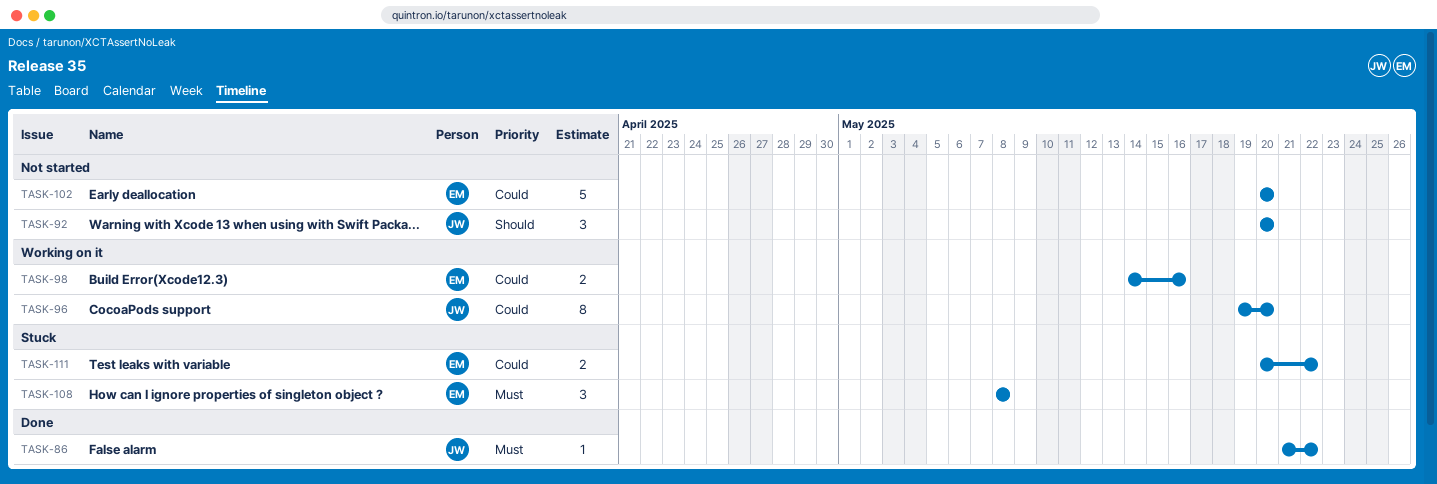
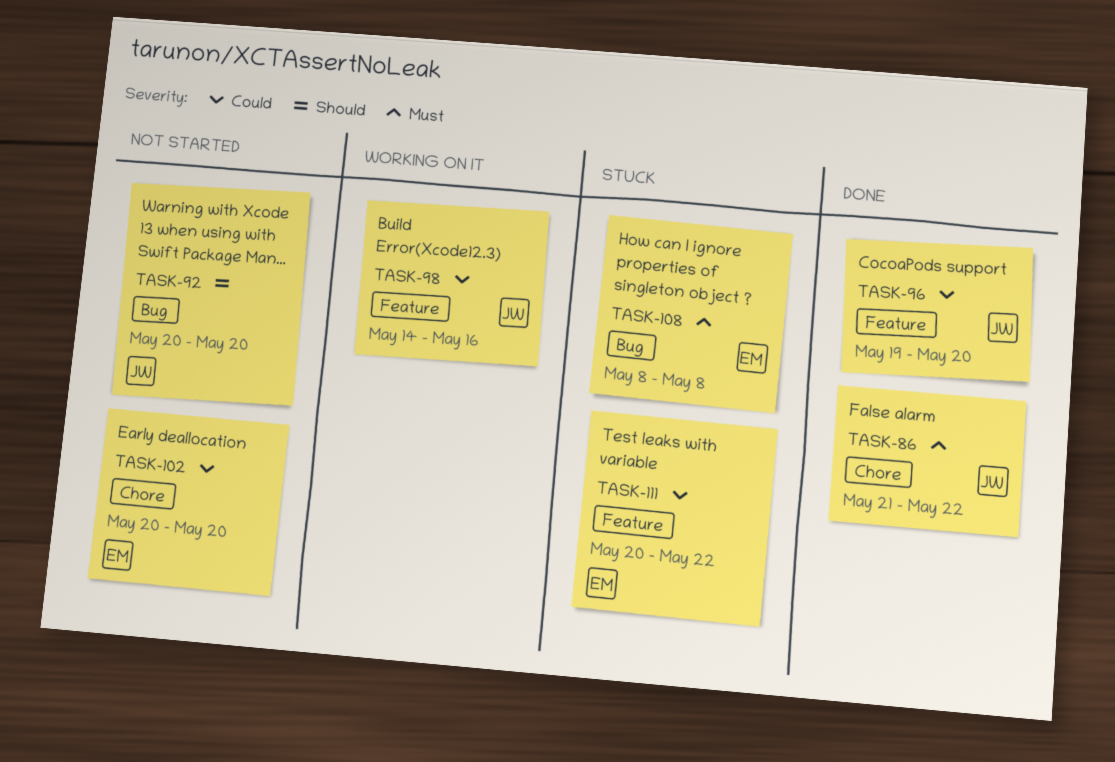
TASK-96, status: Working on it -> Done
TASK-98, owner: EM -> JW

